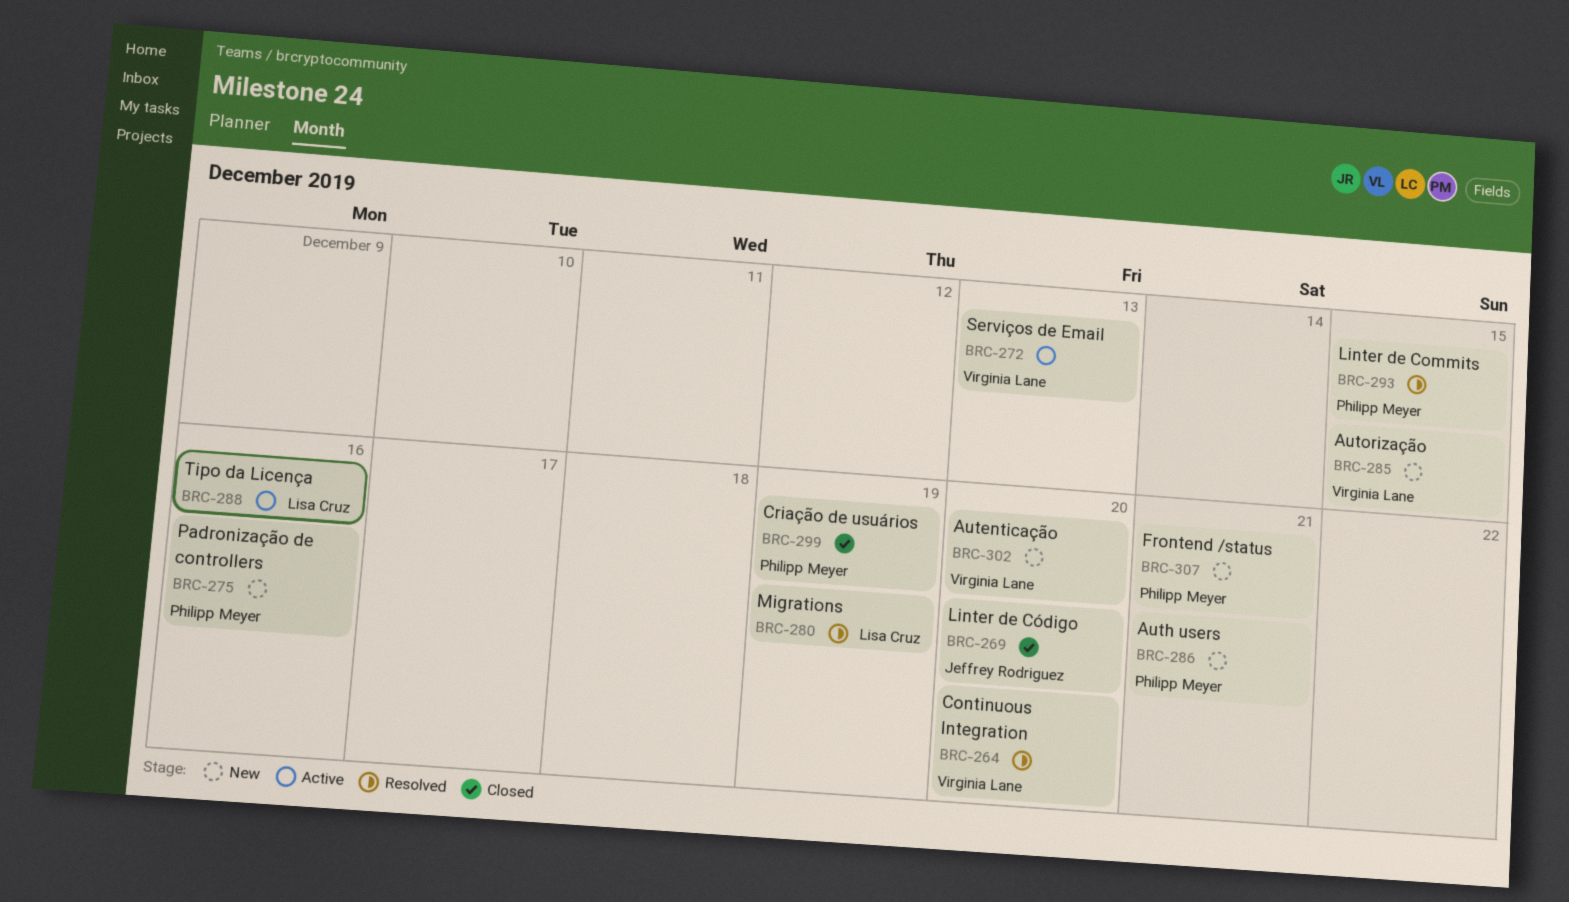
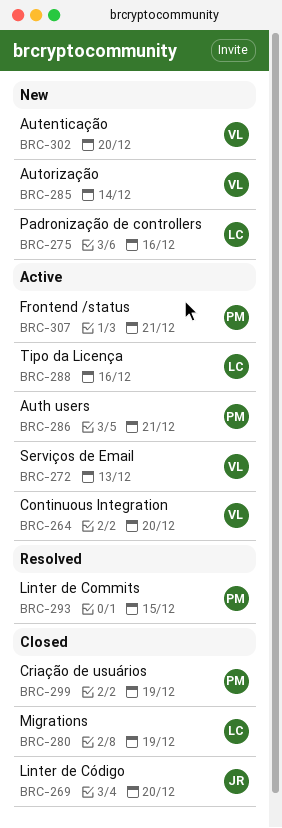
BRC-264, status: Resolved -> Active
BRC-275, owner: Philipp Meyer -> Lisa Cruz
BRC-280, status: Resolved -> Closed
BRC-285, due: Dec 15 -> Dec 14
BRC-286, status: New -> Active
BRC-307, status: New -> Active

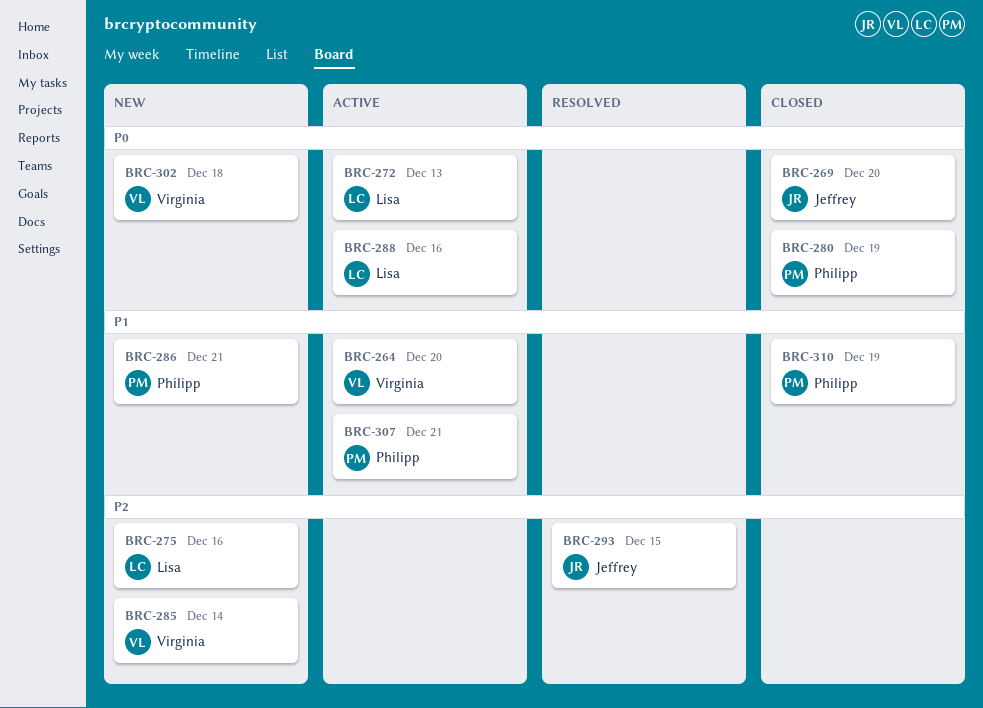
BRC-272, owner: Virginia -> Lisa
BRC-280, owner: Lisa -> Philipp
BRC-286, status: Active -> New
BRC-293, owner: Philipp -> Jeffrey
BRC-299: present -> none
BRC-302, due: Dec 20 -> Dec 18
BRC-310: none -> present

